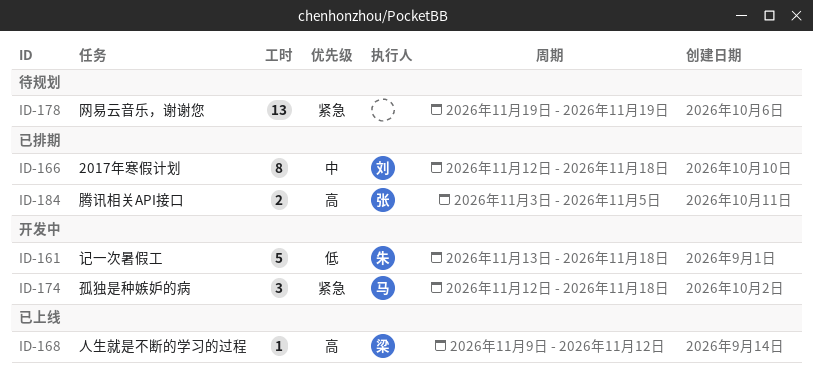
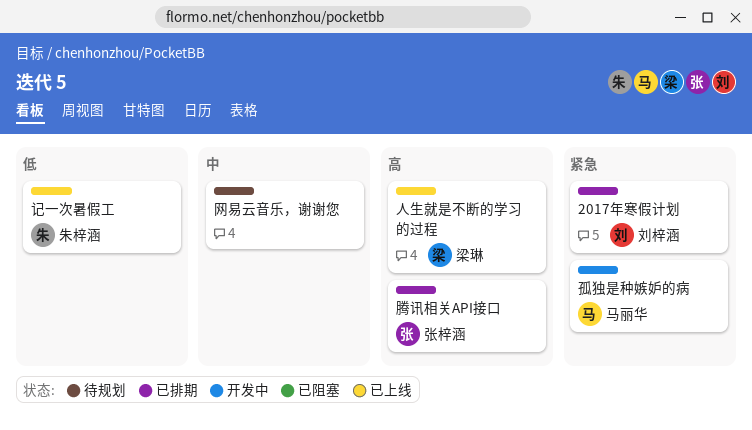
2017年寒假计划, priority: 中 -> 紧急
网易云音乐，谢谢您, priority: 紧急 -> 中
记一次暑假工, status: 开发中 -> 已上线

